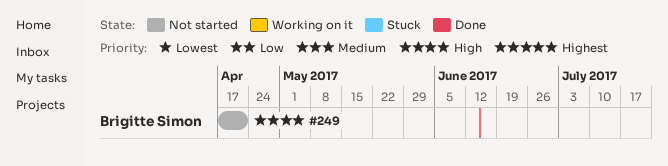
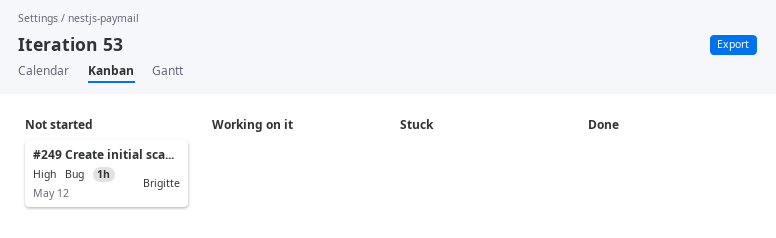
#249, due: Apr 21 -> May 12

